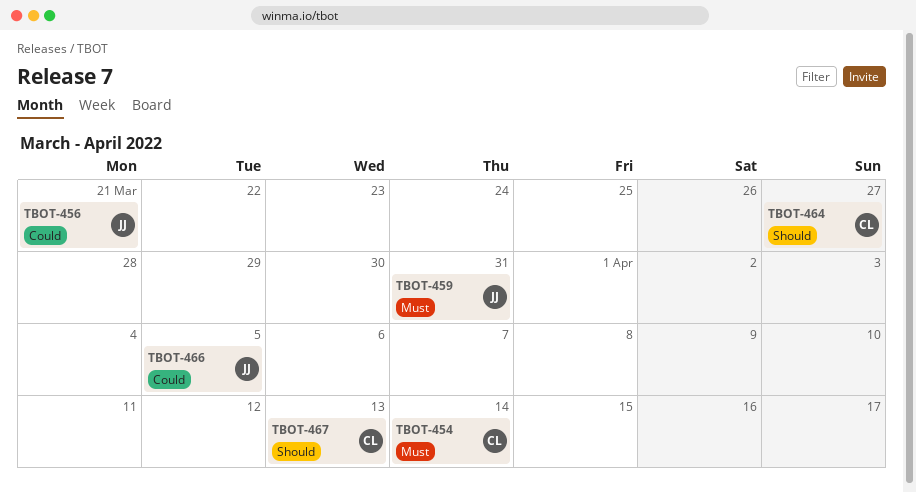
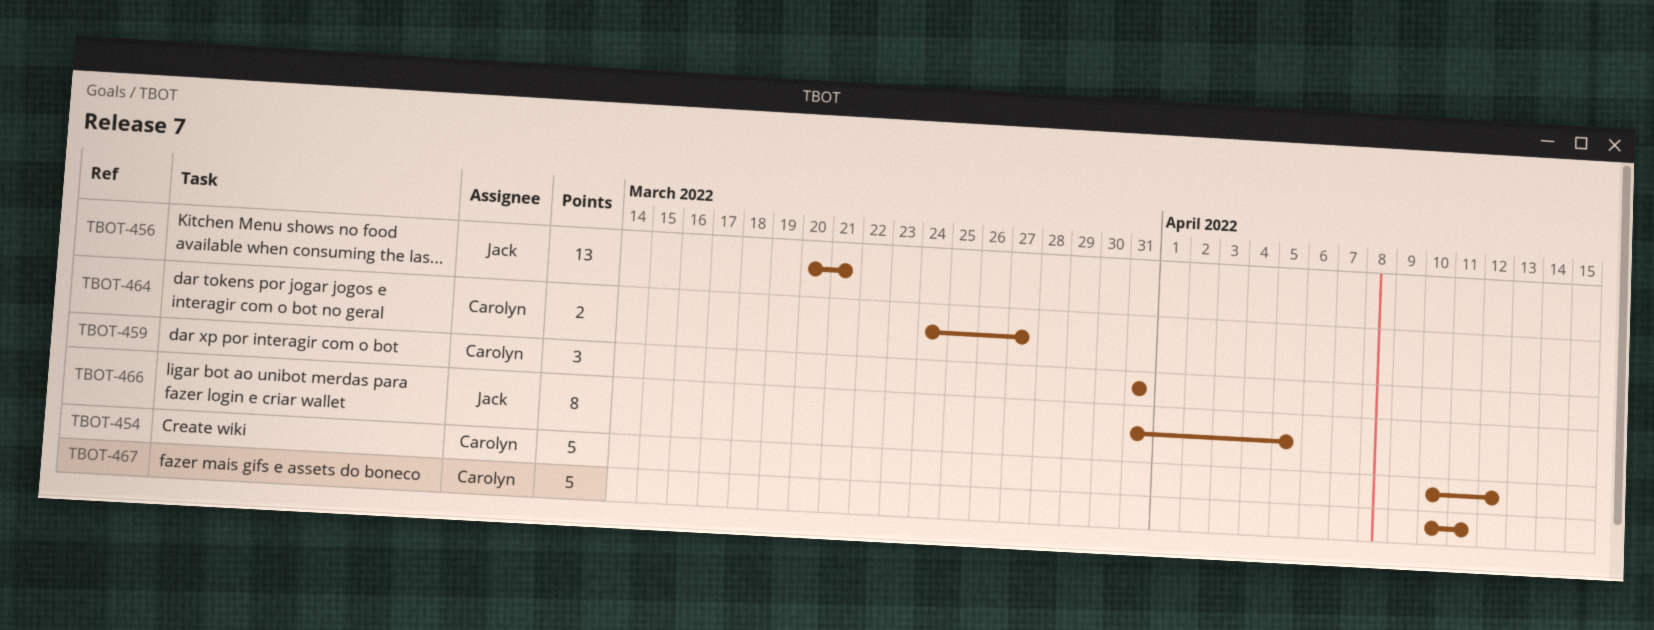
TBOT-454, due: Apr 14 -> Apr 12
TBOT-459, owner: Jack -> Carolyn
TBOT-467, due: Apr 13 -> Apr 11

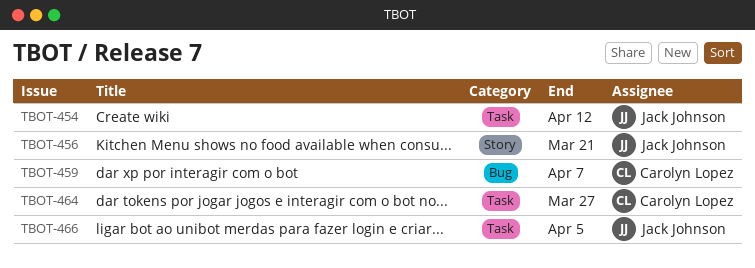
TBOT-454, owner: Carolyn Lopez -> Jack Johnson
TBOT-459, due: Mar 31 -> Apr 7
TBOT-467: present -> none

